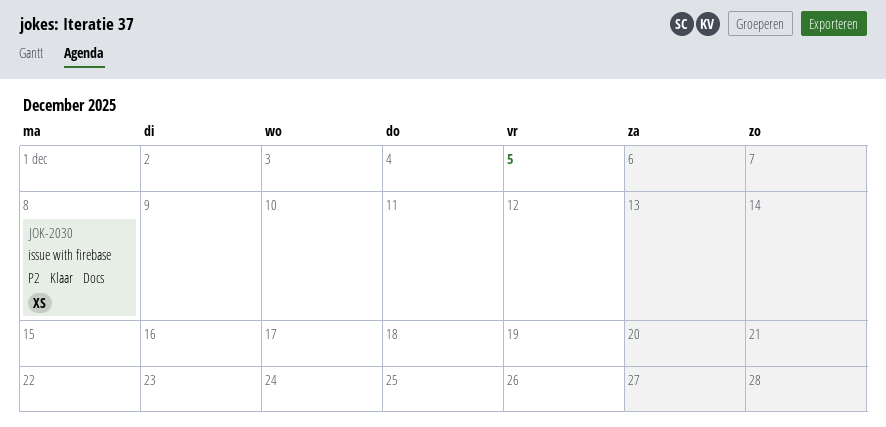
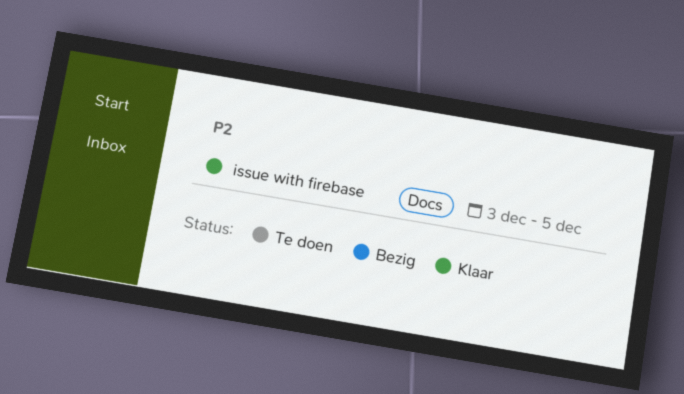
issue with firebase, due: Dec 8 -> Dec 5

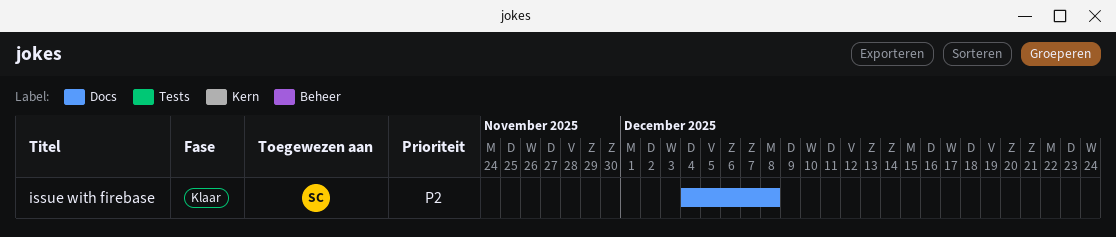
issue with firebase, start: Dec 3 -> Dec 4
issue with firebase, due: Dec 5 -> Dec 8

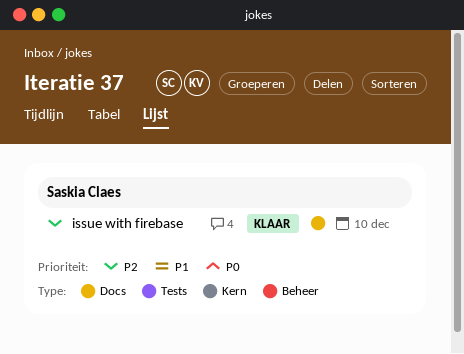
issue with firebase, due: Dec 8 -> Dec 10

